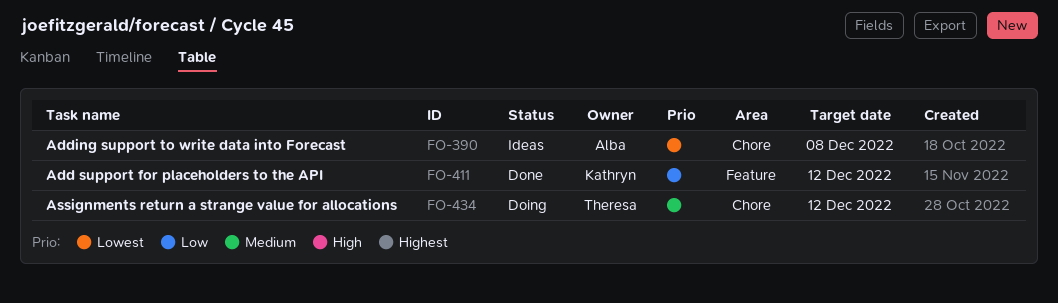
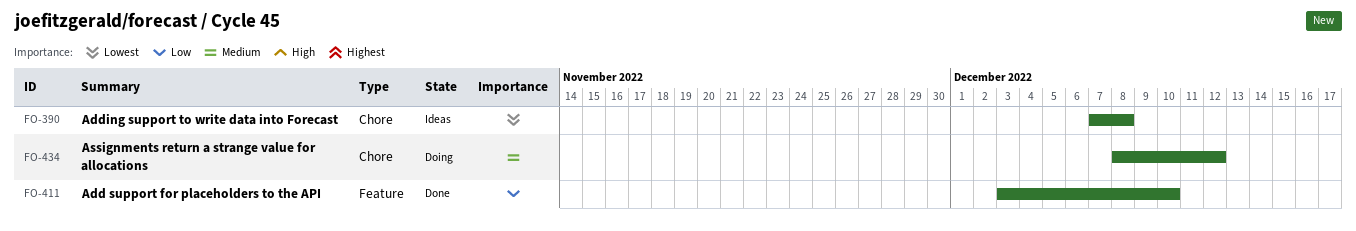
FO-411, due: Dec 12 -> Dec 10

